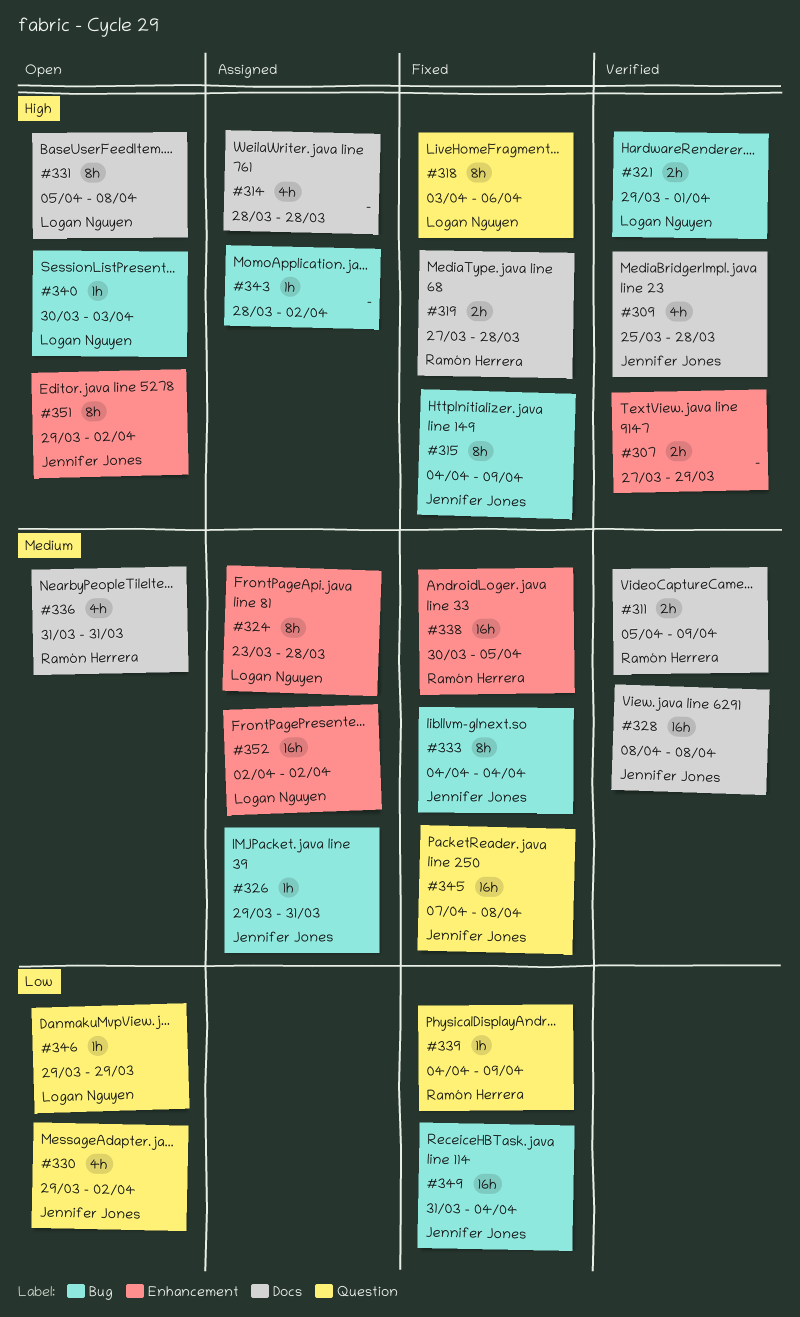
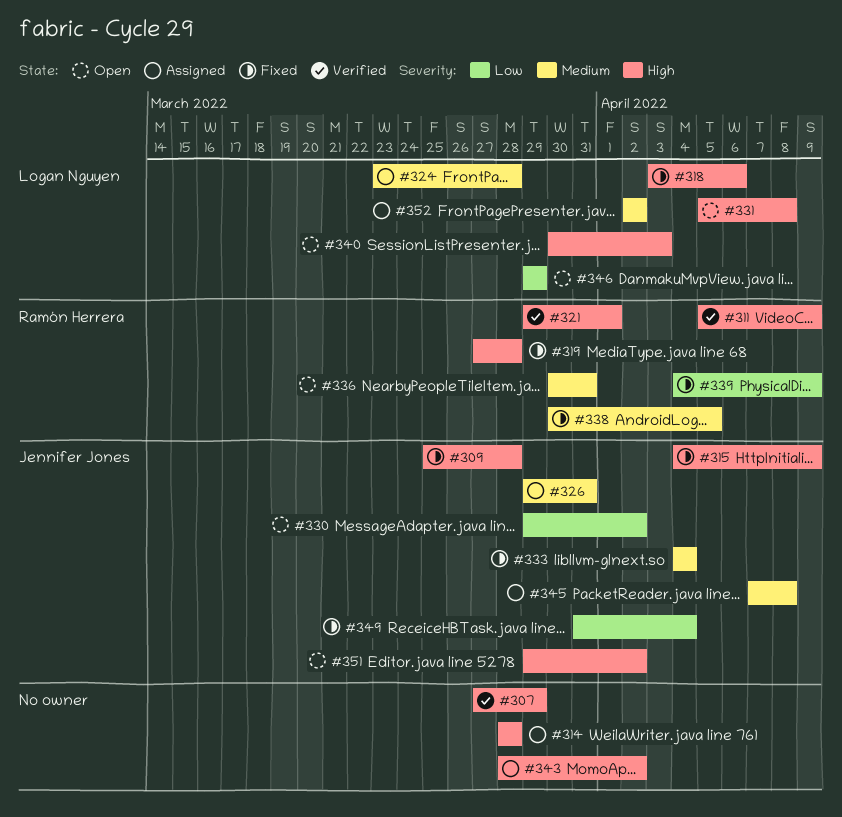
#309, status: Verified -> Fixed
#311, priority: Medium -> High
#321, owner: Logan Nguyen -> Ramón Herrera
#328: present -> none
#336, start: Mar 31 -> Mar 30
#345, status: Fixed -> Assigned

